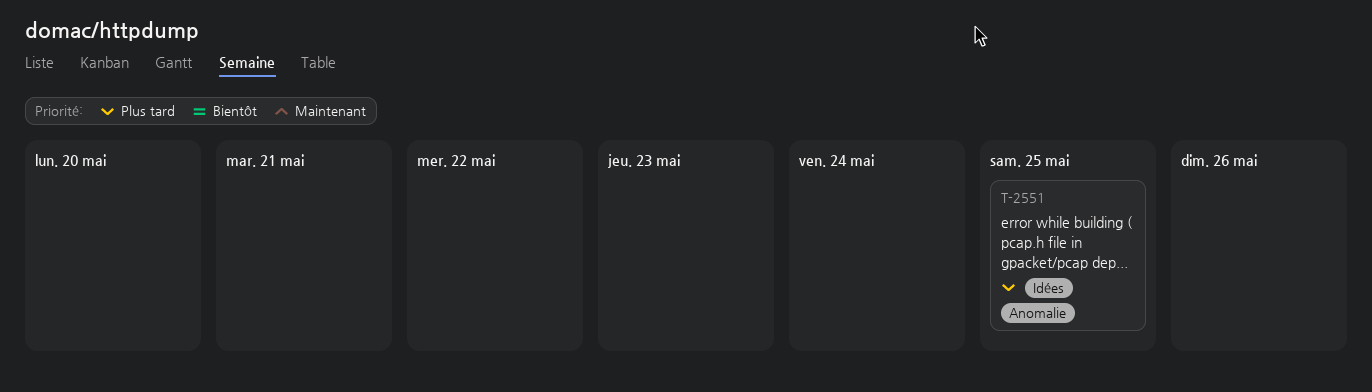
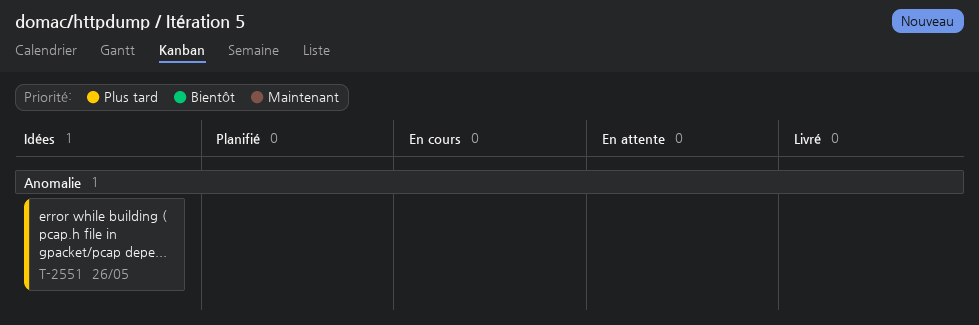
T-2551, due: May 25 -> May 26

